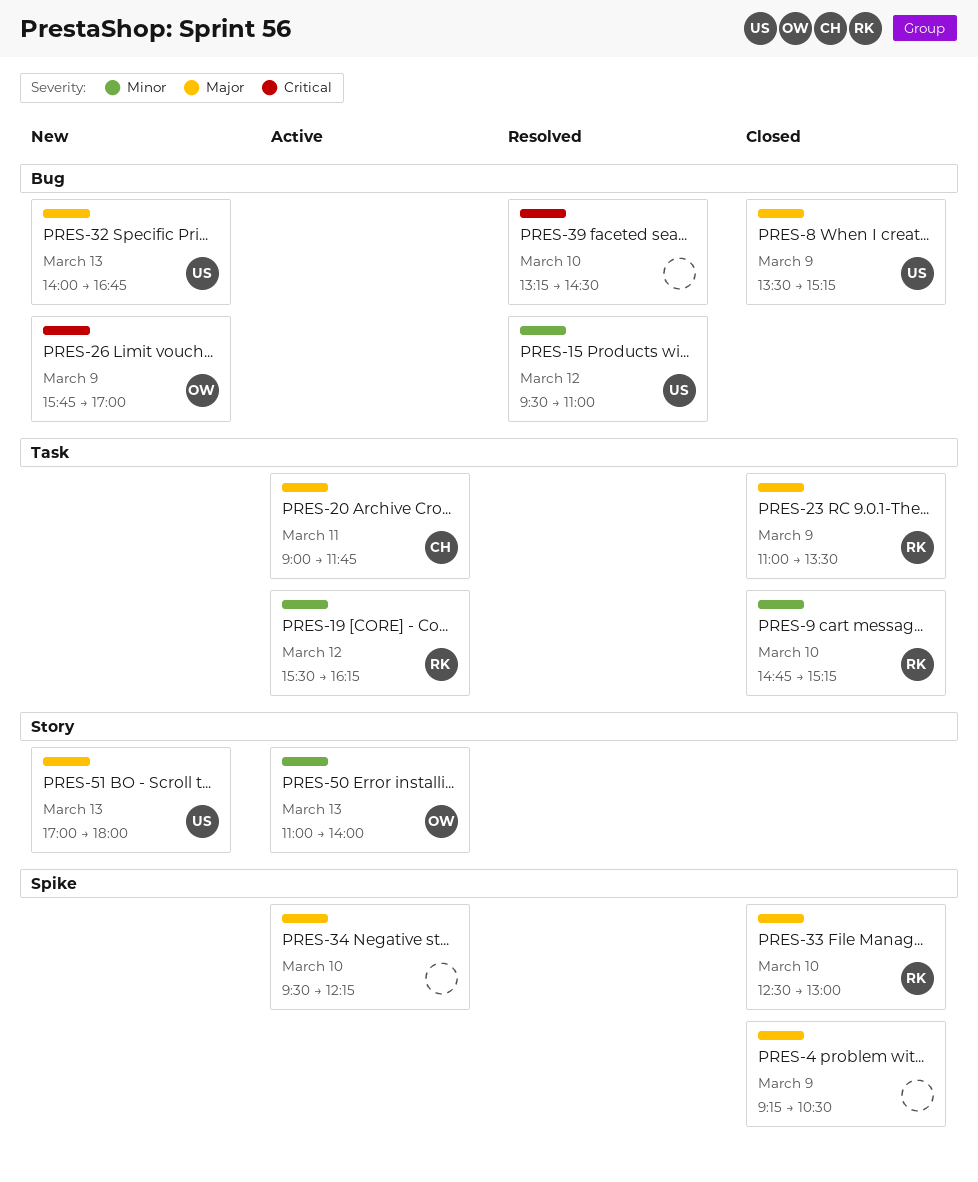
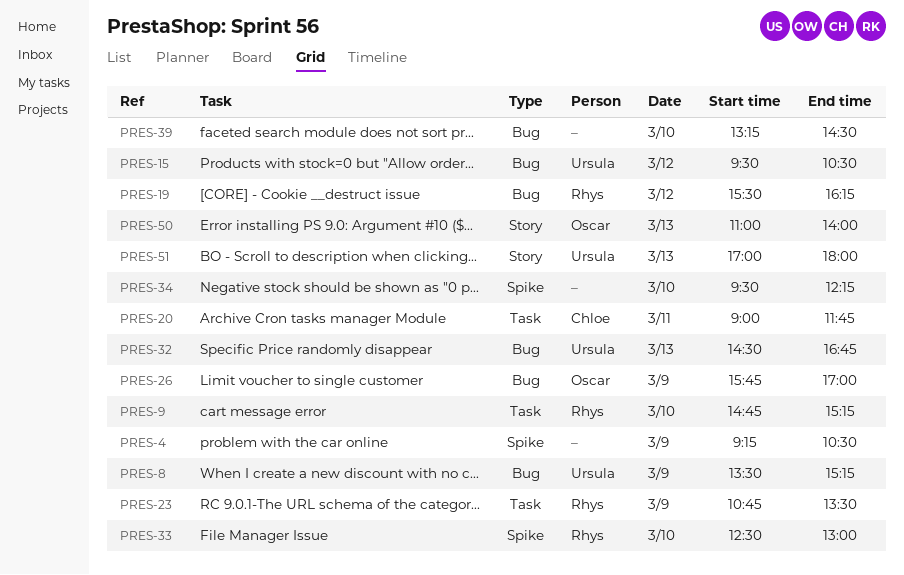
PRES-15, ends: 11:00 -> 10:30
PRES-19, label: Task -> Bug
PRES-23, begins: 11:00 -> 10:45
PRES-32, begins: 14:00 -> 14:30

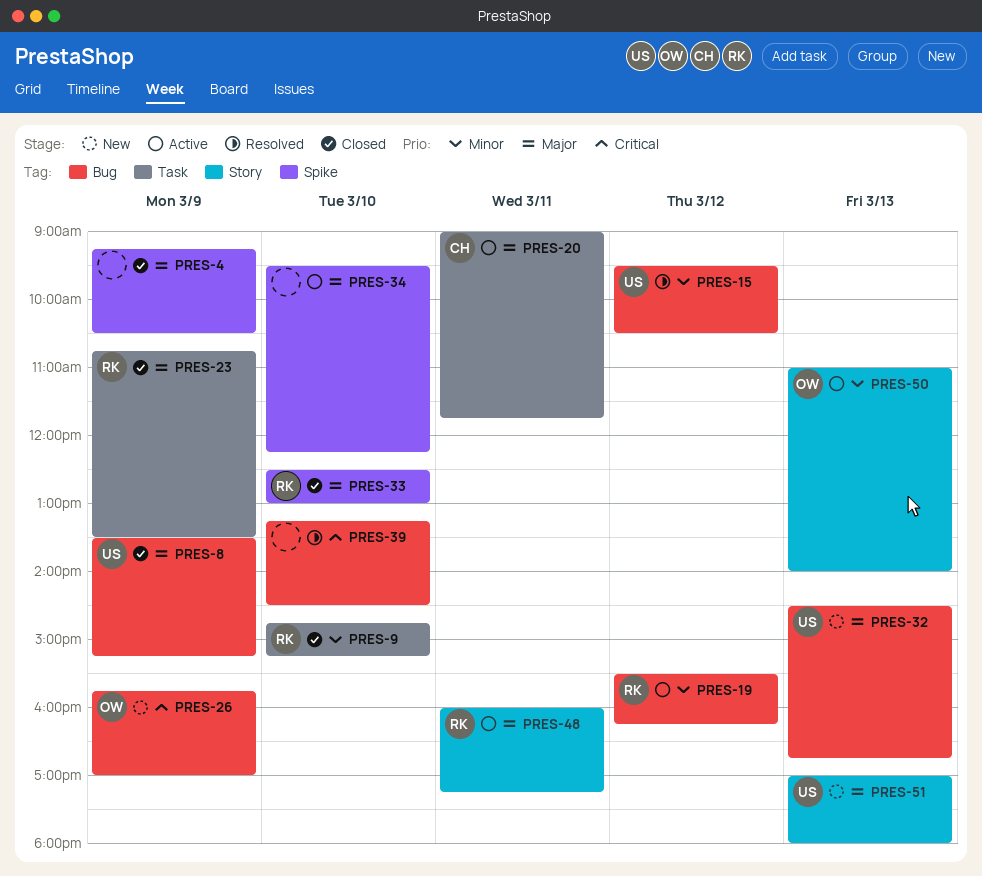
PRES-48: none -> present

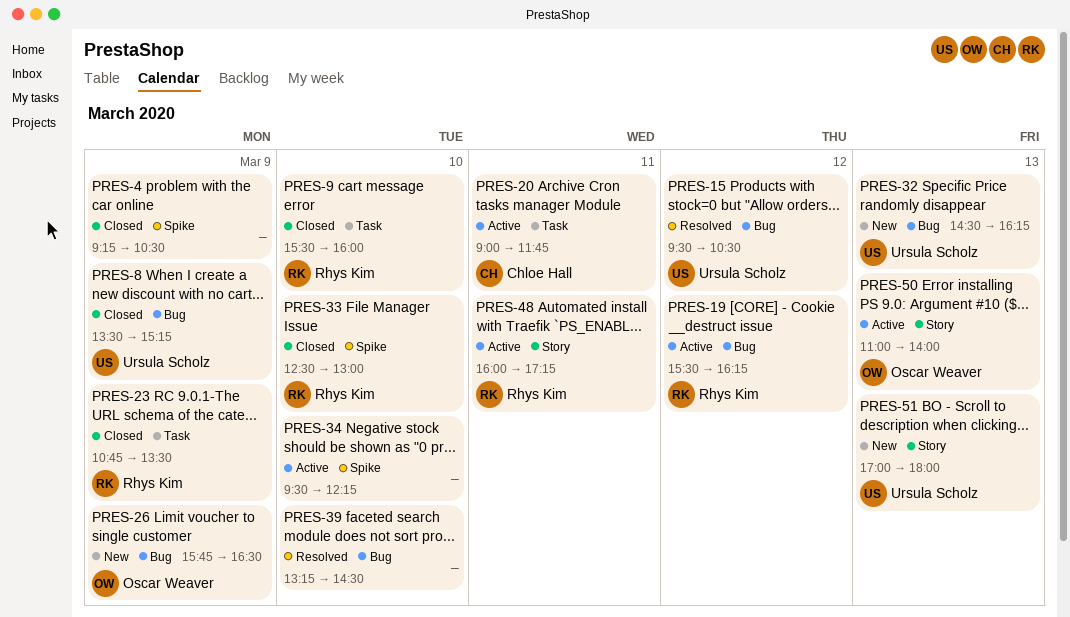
PRES-9, begins: 14:45 -> 15:30
PRES-9, ends: 15:15 -> 16:00
PRES-26, ends: 17:00 -> 16:30
PRES-32, ends: 16:45 -> 16:15

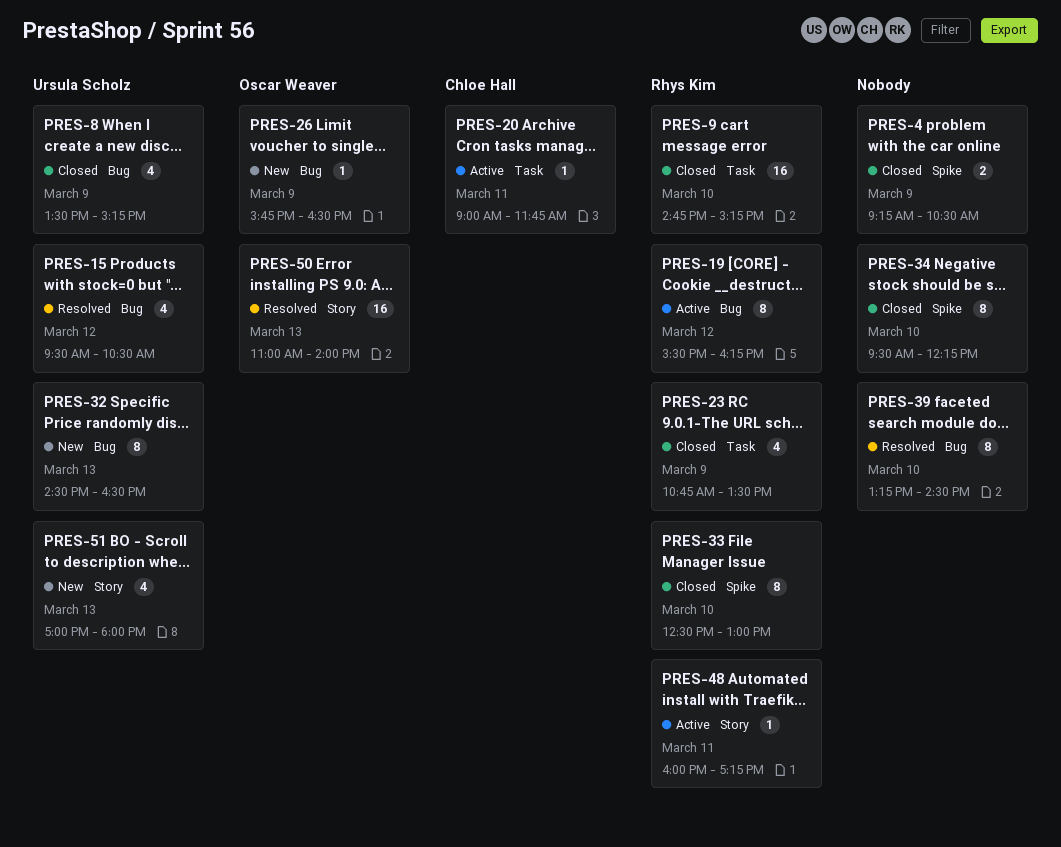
PRES-9, begins: 15:30 -> 14:45
PRES-9, ends: 16:00 -> 15:15
PRES-32, ends: 16:15 -> 16:30
PRES-34, status: Active -> Closed
PRES-50, status: Active -> Resolved

